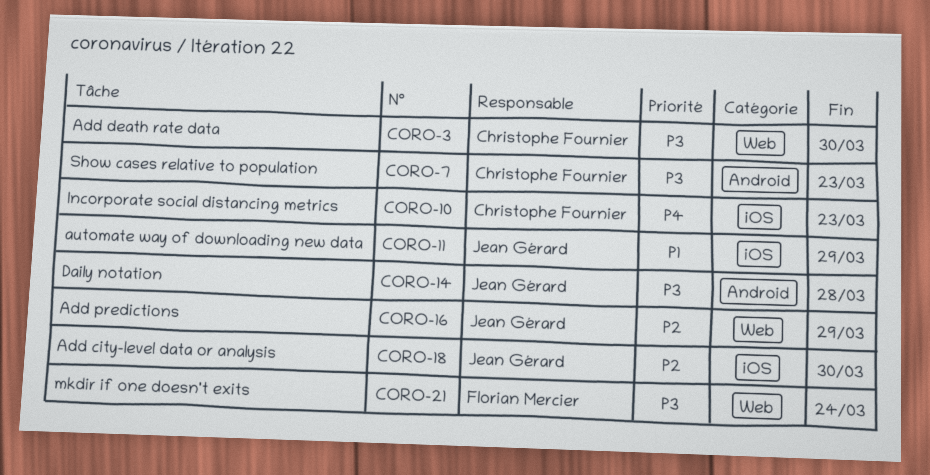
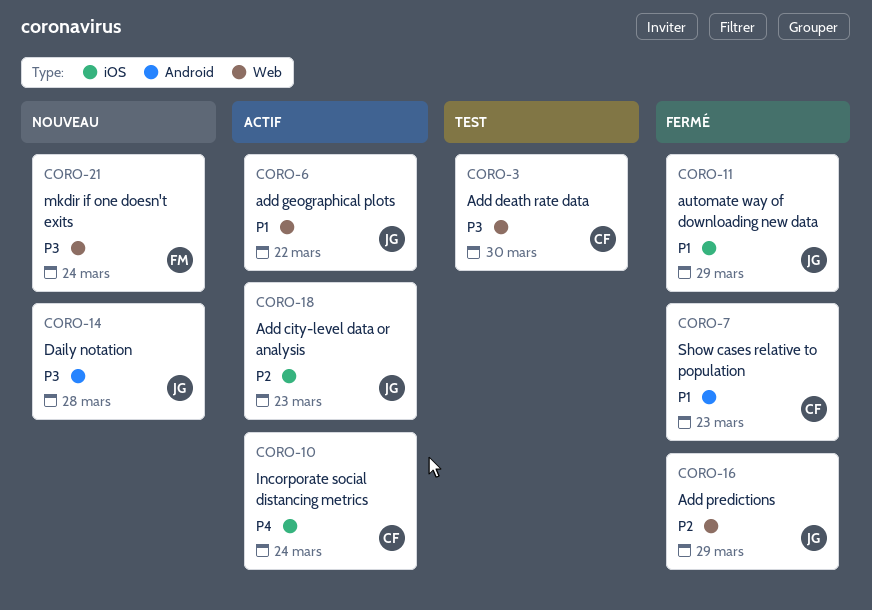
CORO-6: none -> present
CORO-7, priority: P3 -> P1
CORO-10, due: Mar 23 -> Mar 24
CORO-18, due: Mar 30 -> Mar 23

